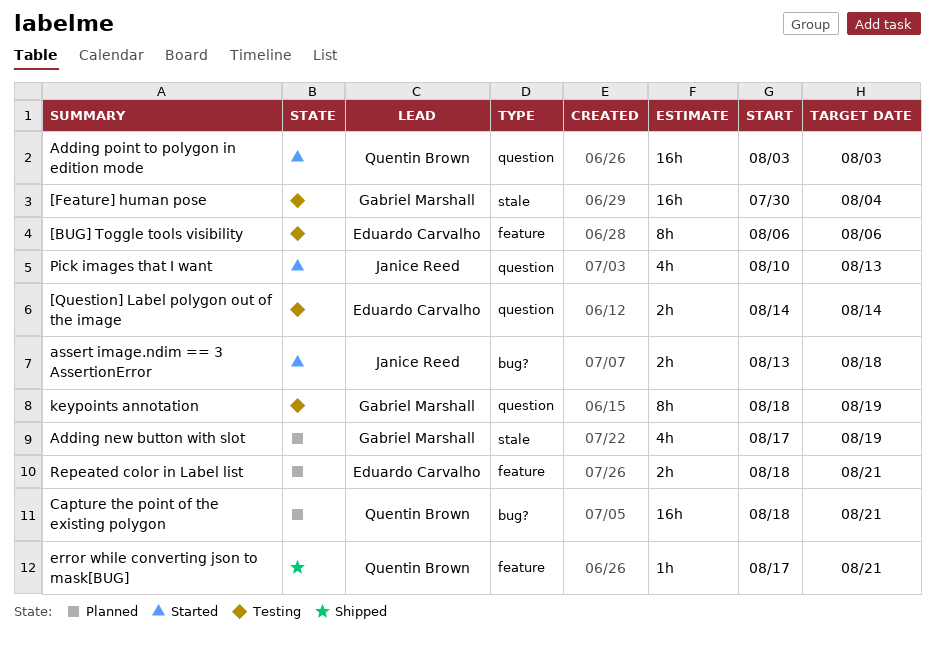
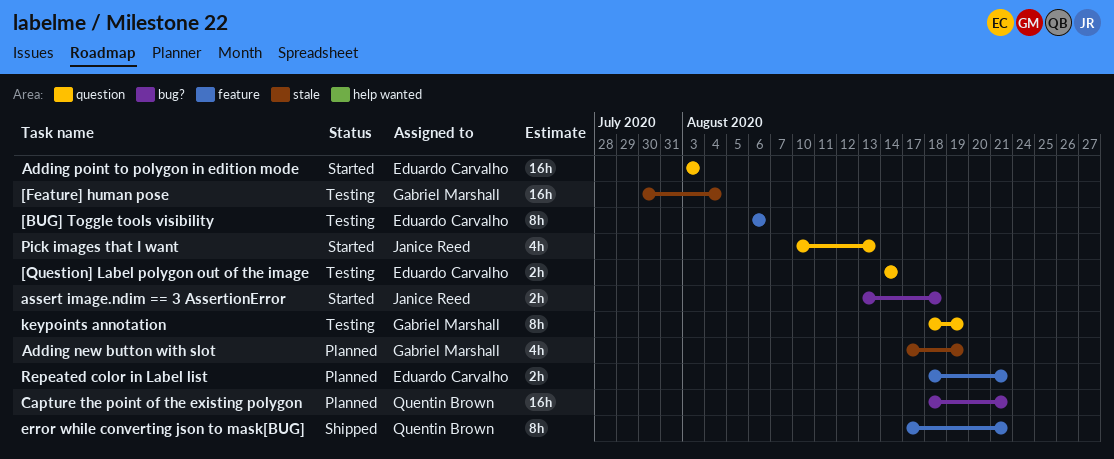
Adding point to polygon in edition mode, owner: Quentin Brown -> Eduardo Carvalho
error while converting json to mask[BUG], estimate: 1h -> 8h

